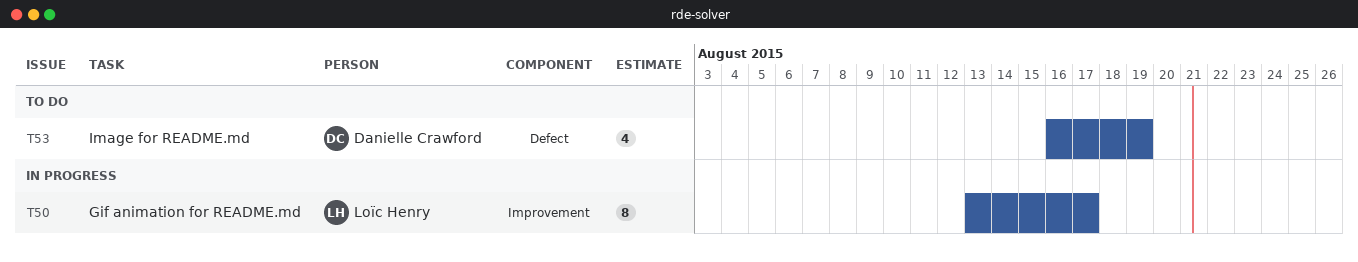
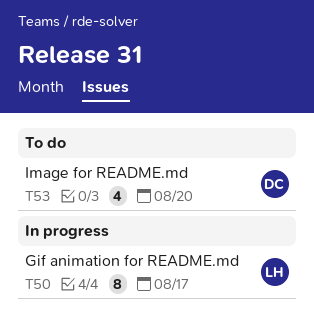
T53, due: Aug 19 -> Aug 20

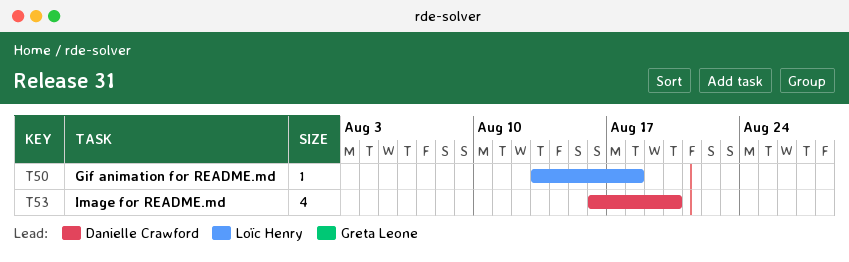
T50, estimate: 8 -> 1
T50, due: Aug 17 -> Aug 18

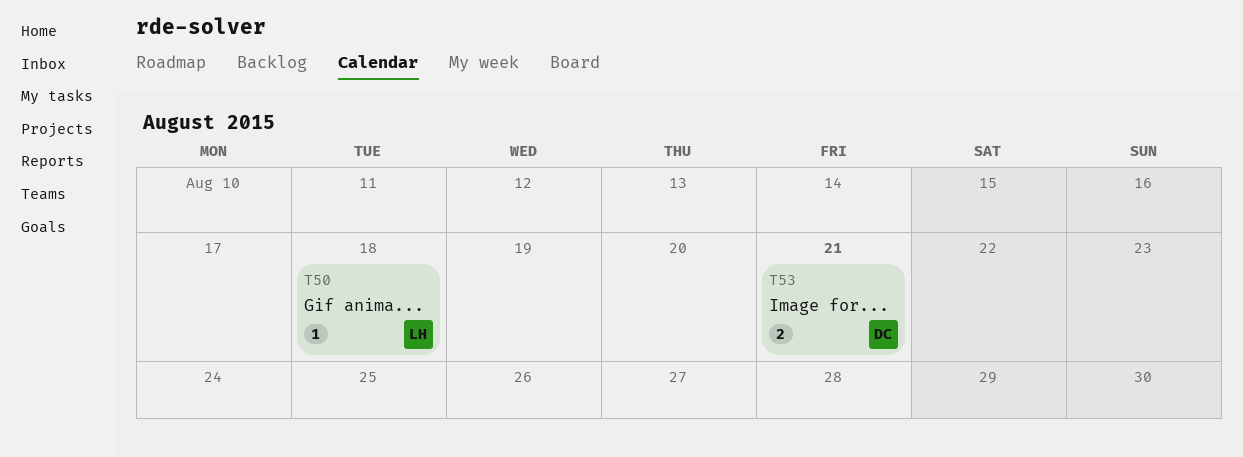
T53, estimate: 4 -> 2
T53, due: Aug 20 -> Aug 21

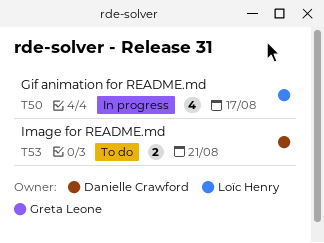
T50, estimate: 1 -> 4
T50, due: Aug 18 -> Aug 17

